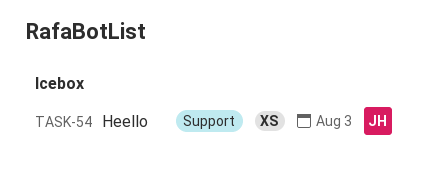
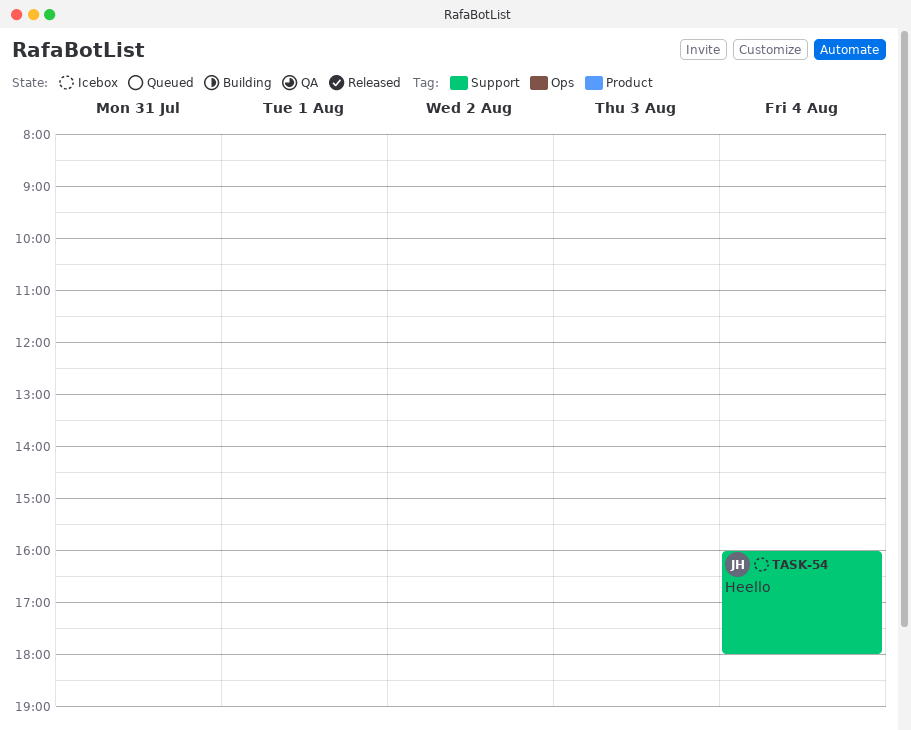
TASK-54, day: Aug 3 -> Aug 4

